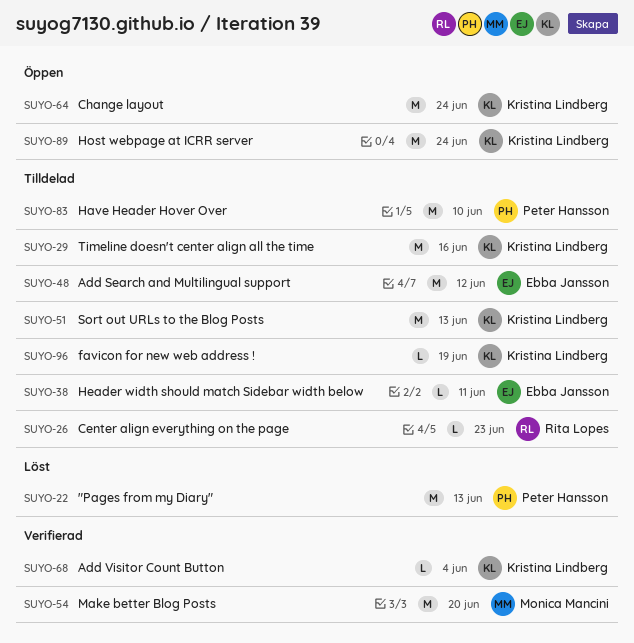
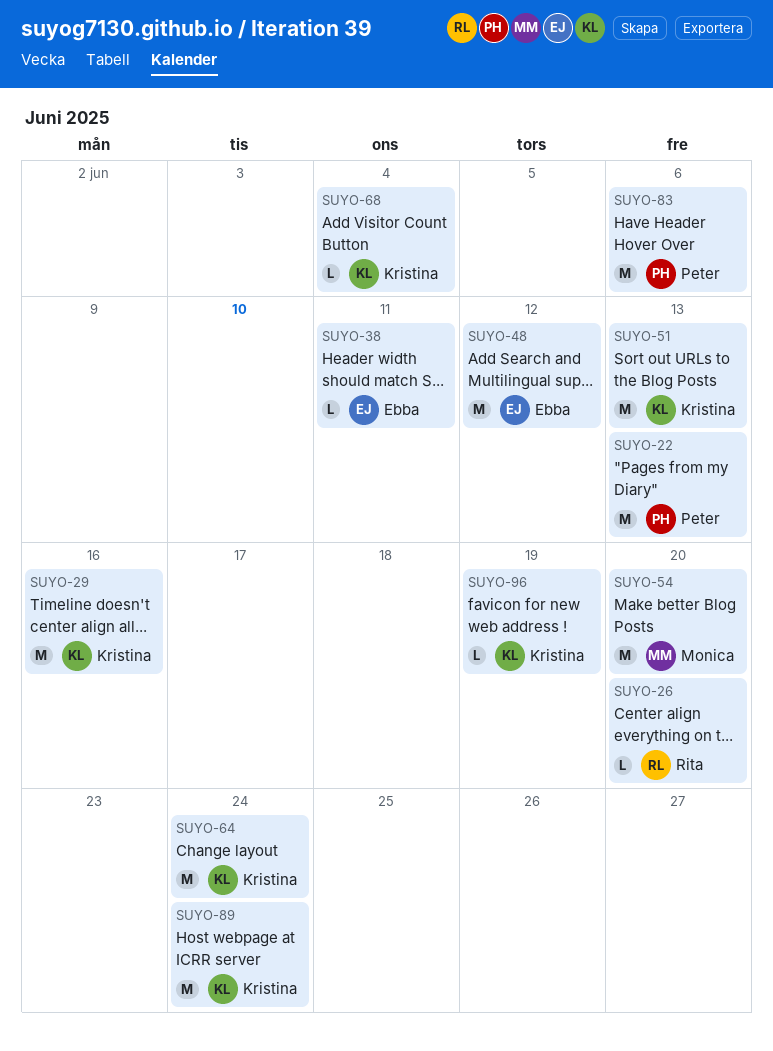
SUYO-26, due: Jun 23 -> Jun 20
SUYO-83, due: Jun 10 -> Jun 6

